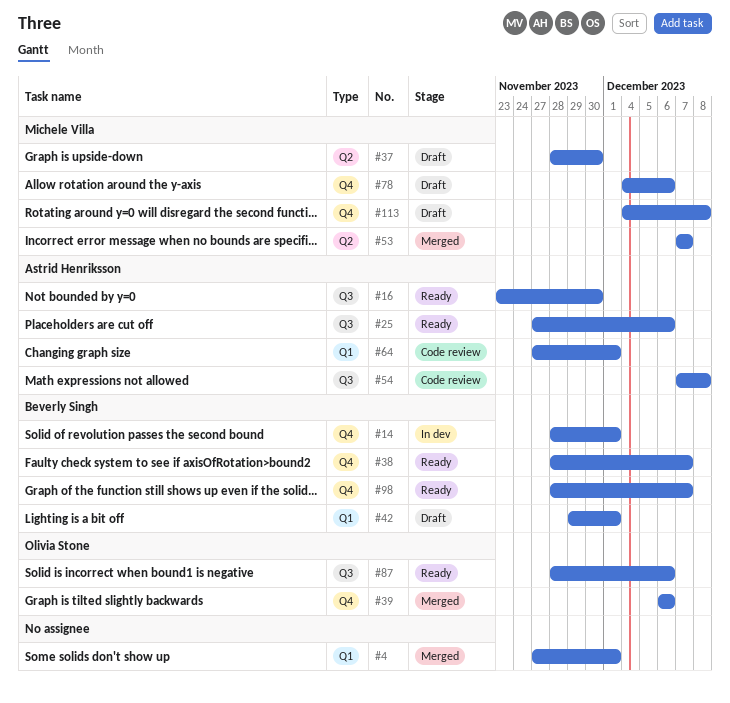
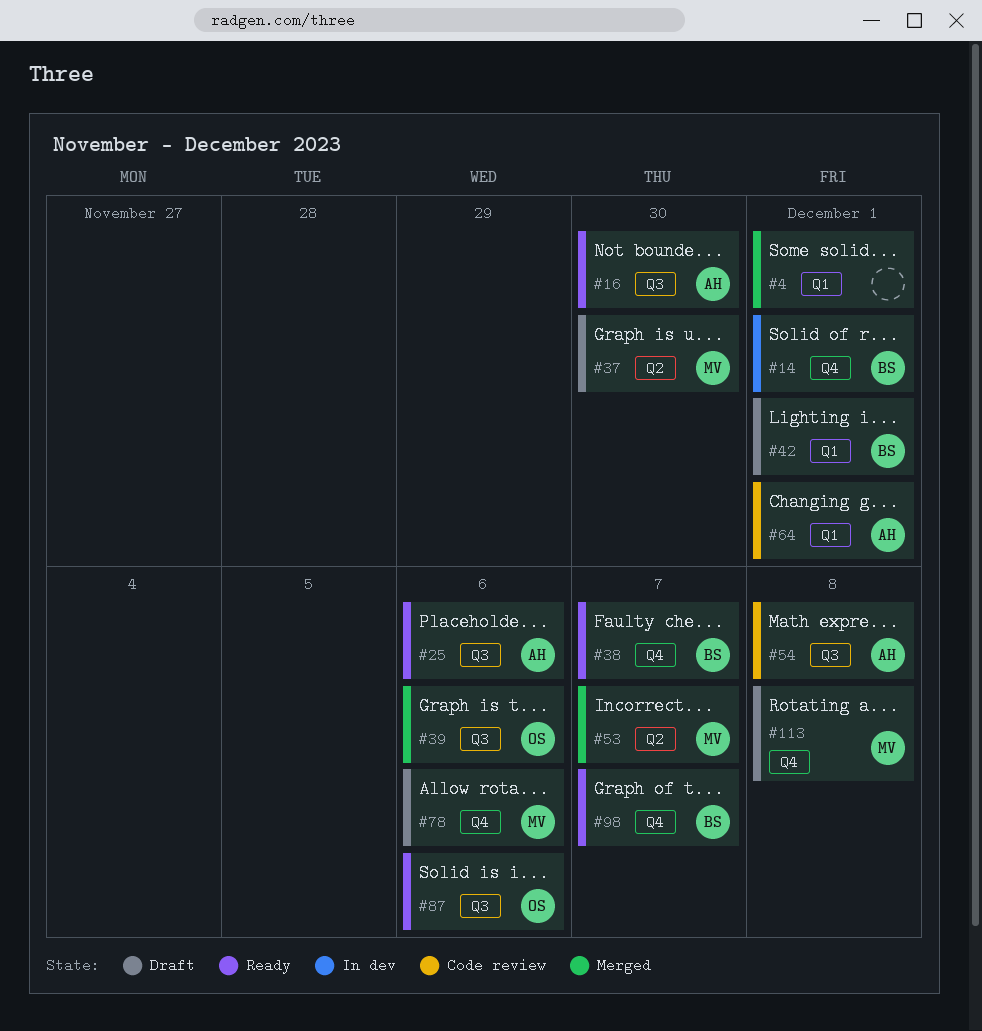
#39, label: Q4 -> Q3

